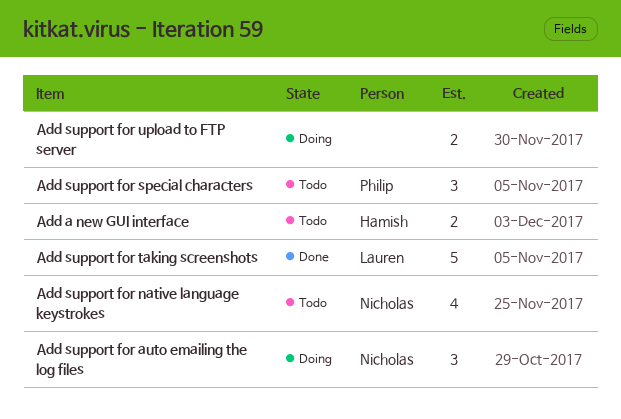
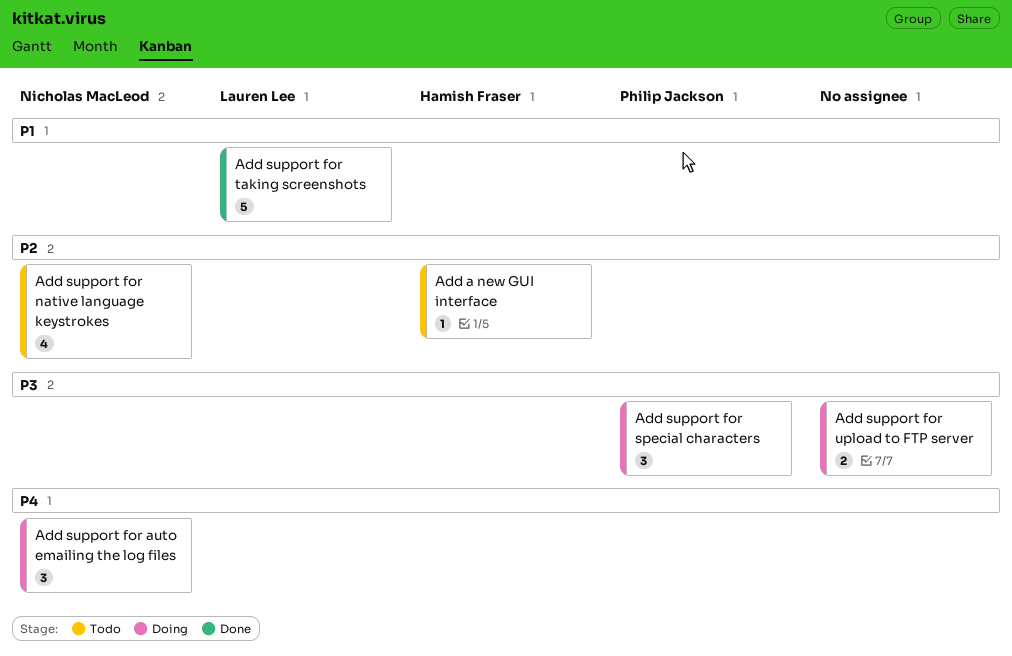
Add a new GUI interface, estimate: 2 -> 1
Add support for special characters, status: Todo -> Doing

